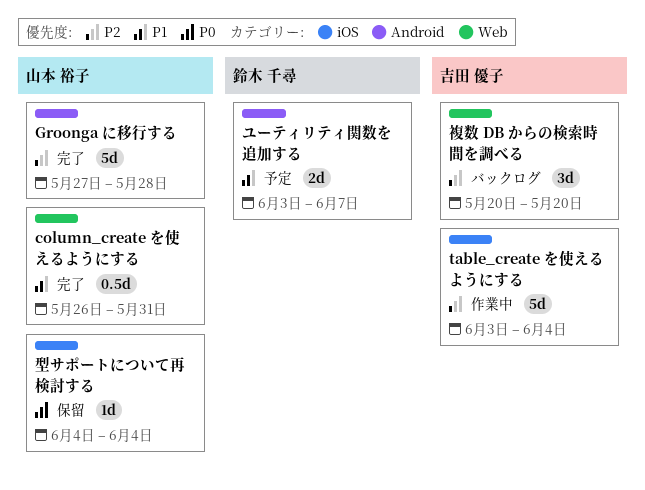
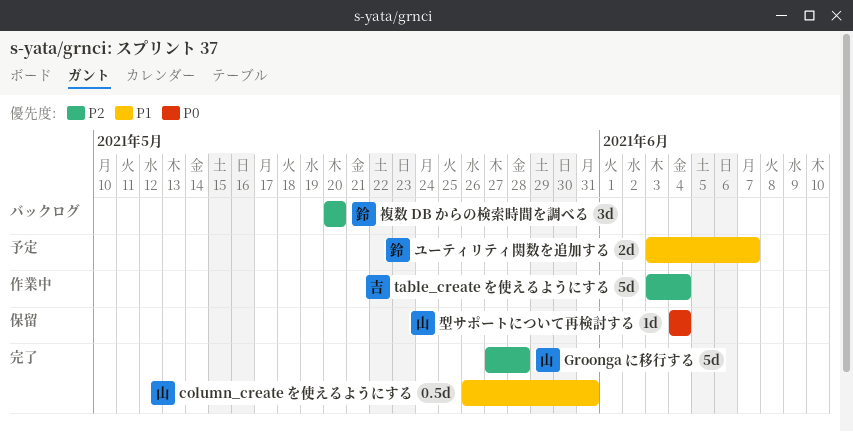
複数 DB からの検索時間を調べる, owner: 吉田 優子 -> 鈴木 千尋

